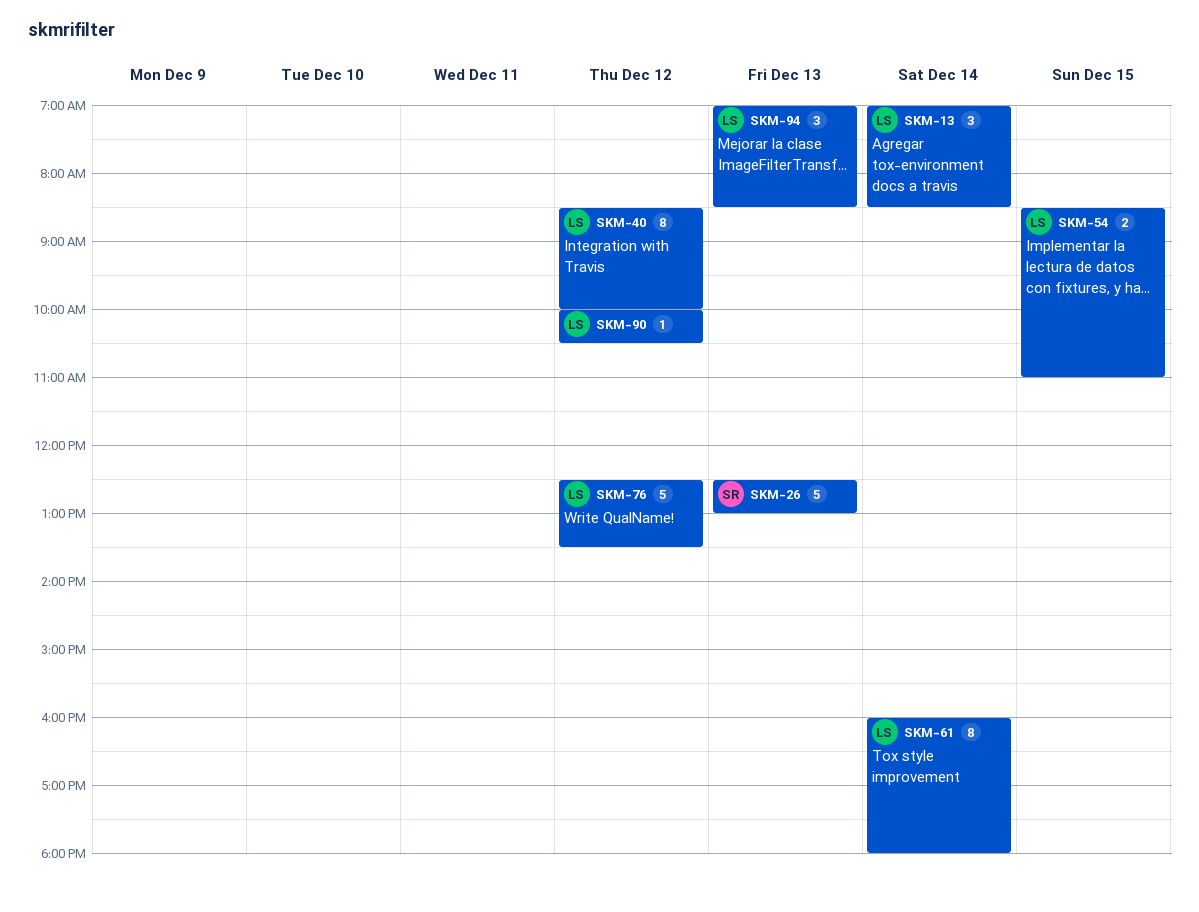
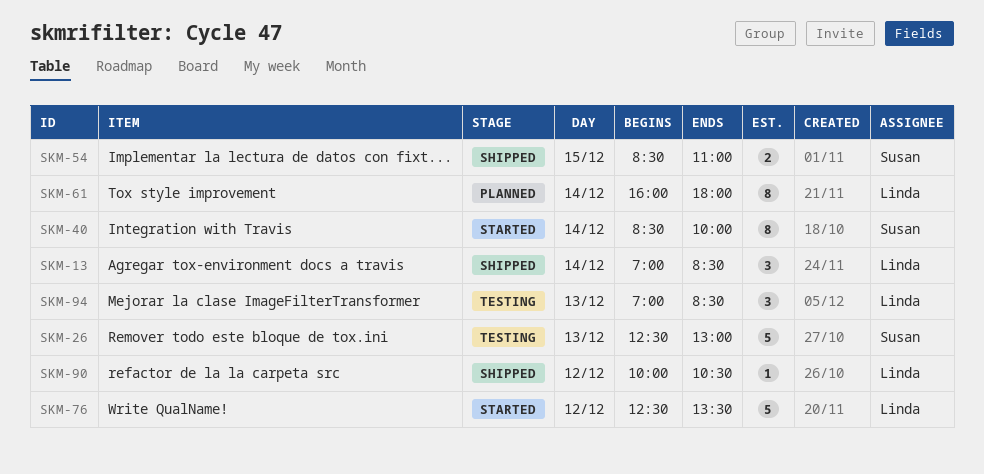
SKM-40, owner: Linda -> Susan
SKM-40, day: Dec 12 -> Dec 14
SKM-54, owner: Linda -> Susan

